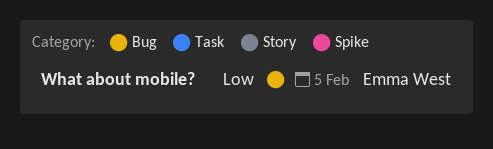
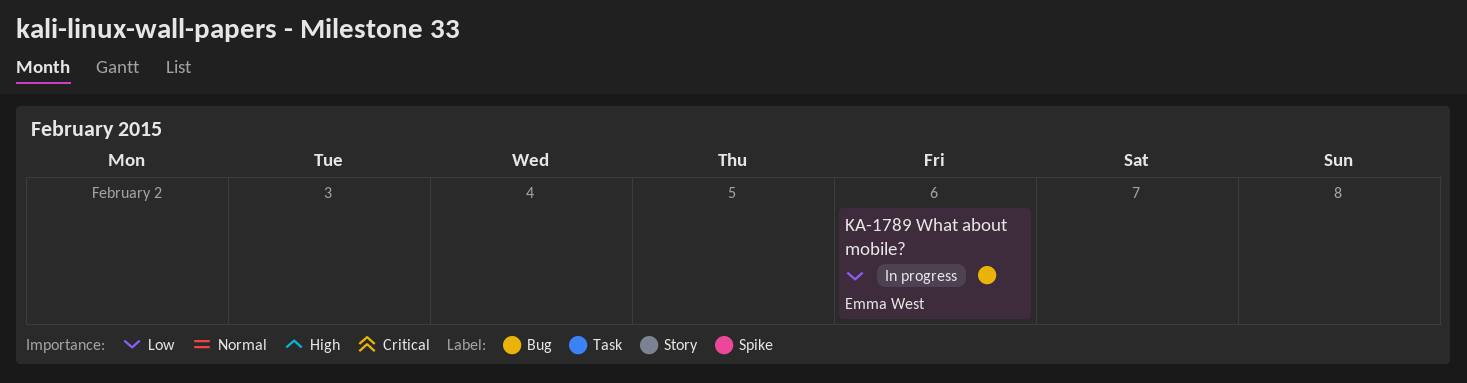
What about mobile?, day: Feb 5 -> Feb 6

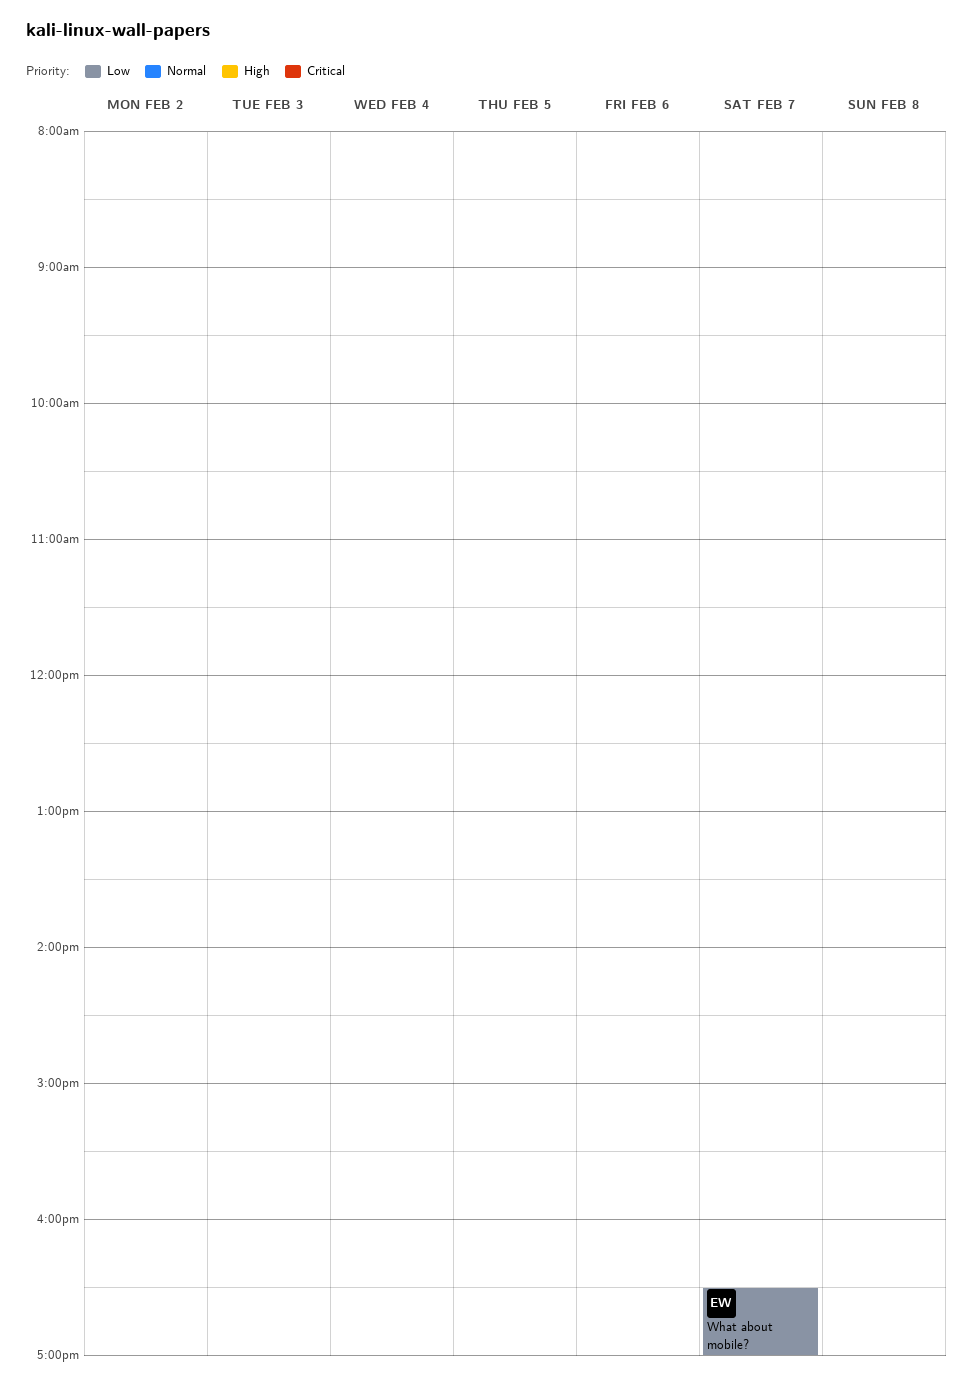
What about mobile?, day: Feb 6 -> Feb 7

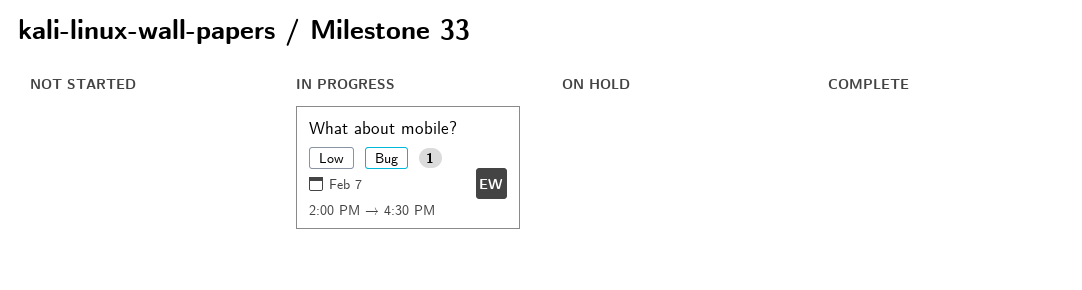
What about mobile?, begins: 16:30 -> 14:00
What about mobile?, ends: 17:00 -> 16:30

